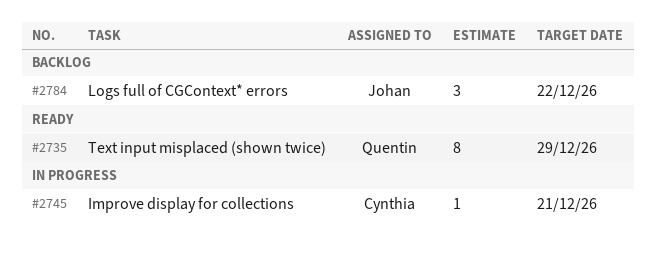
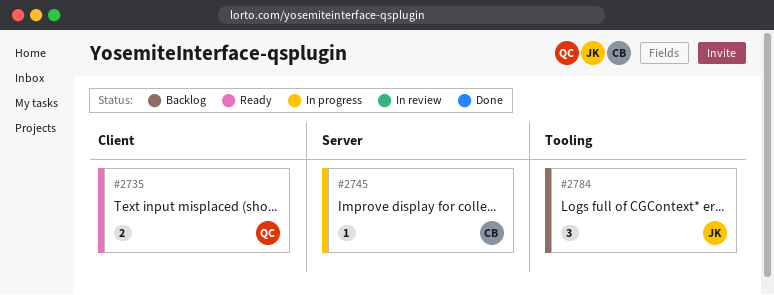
#2735, estimate: 8 -> 2

